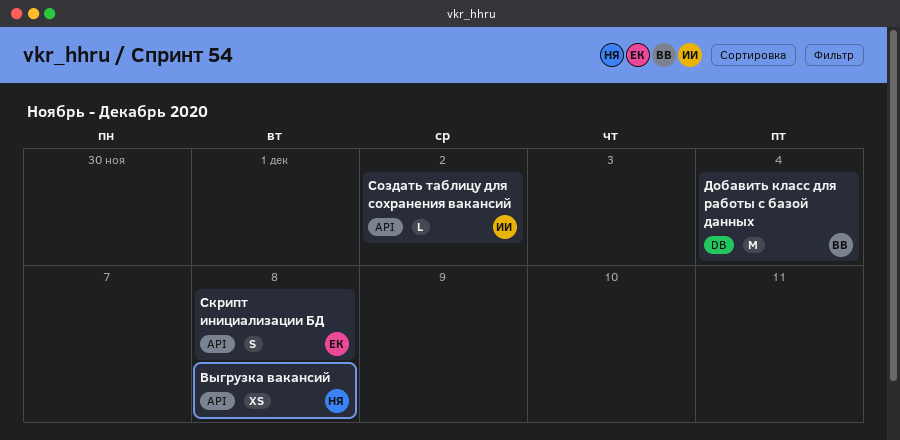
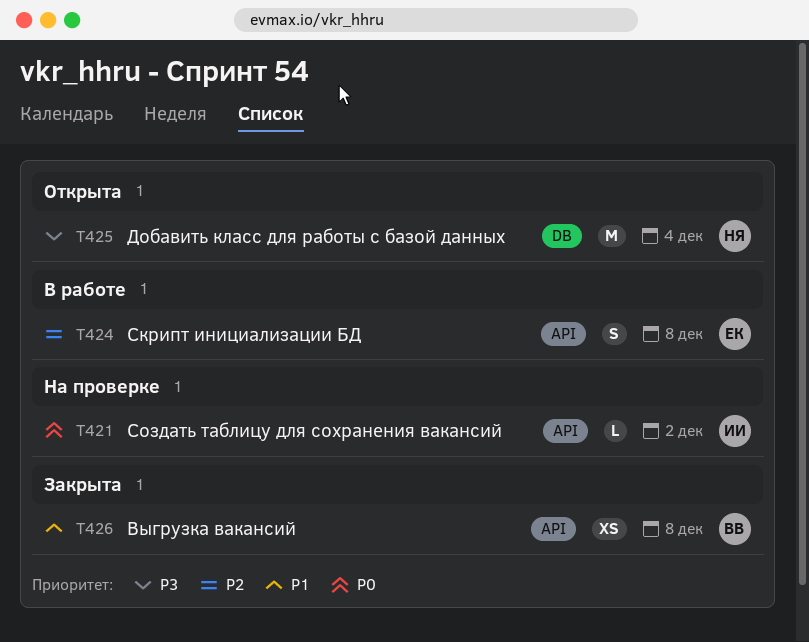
Выгрузка вакансий, owner: НЯ -> ВВ
Добавить класс для работы с базой данных, owner: ВВ -> НЯ

